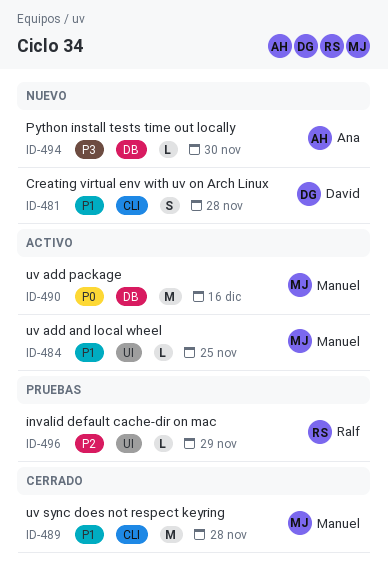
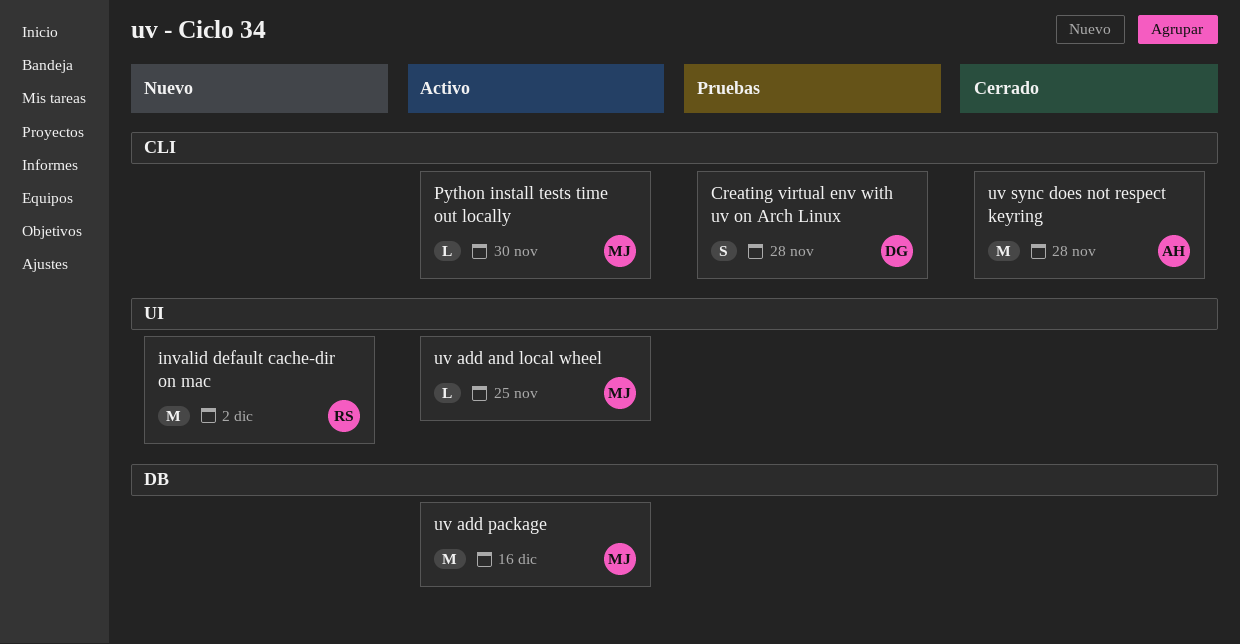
Creating virtual env with uv on Arch Linux, status: Nuevo -> Pruebas
invalid default cache-dir on mac, status: Pruebas -> Nuevo
invalid default cache-dir on mac, estimate: L -> M
invalid default cache-dir on mac, due: Nov 29 -> Dec 2
Python install tests time out locally, status: Nuevo -> Activo
Python install tests time out locally, owner: Ana -> Manuel
Python install tests time out locally, label: DB -> CLI
uv sync does not respect keyring, owner: Manuel -> Ana

